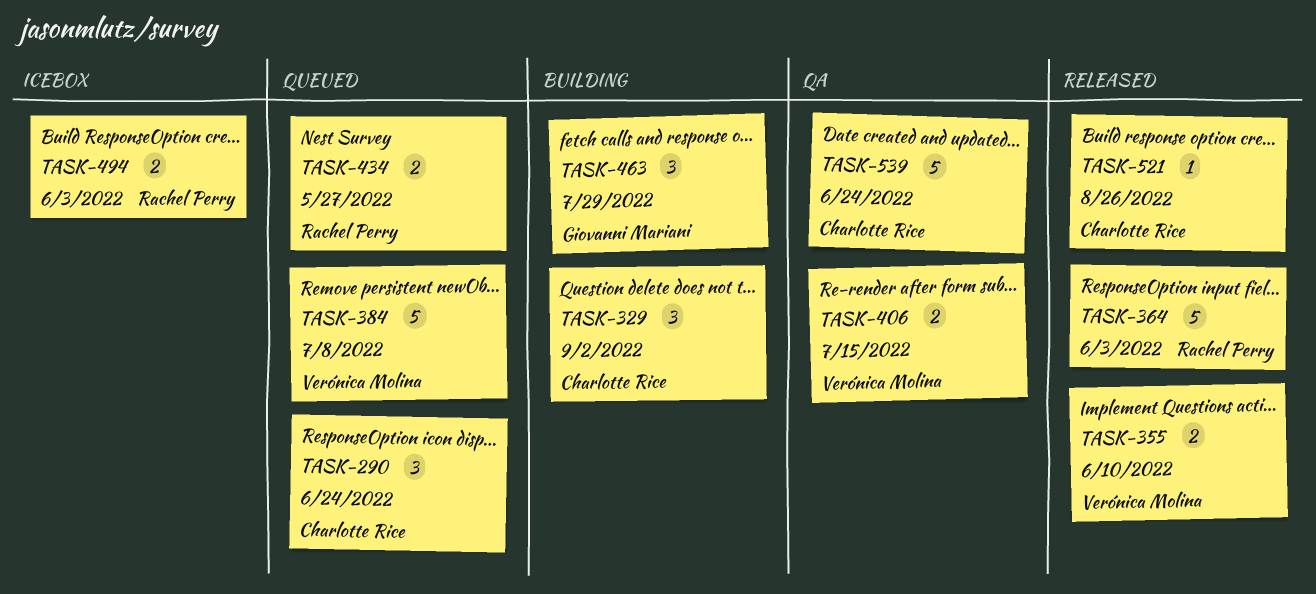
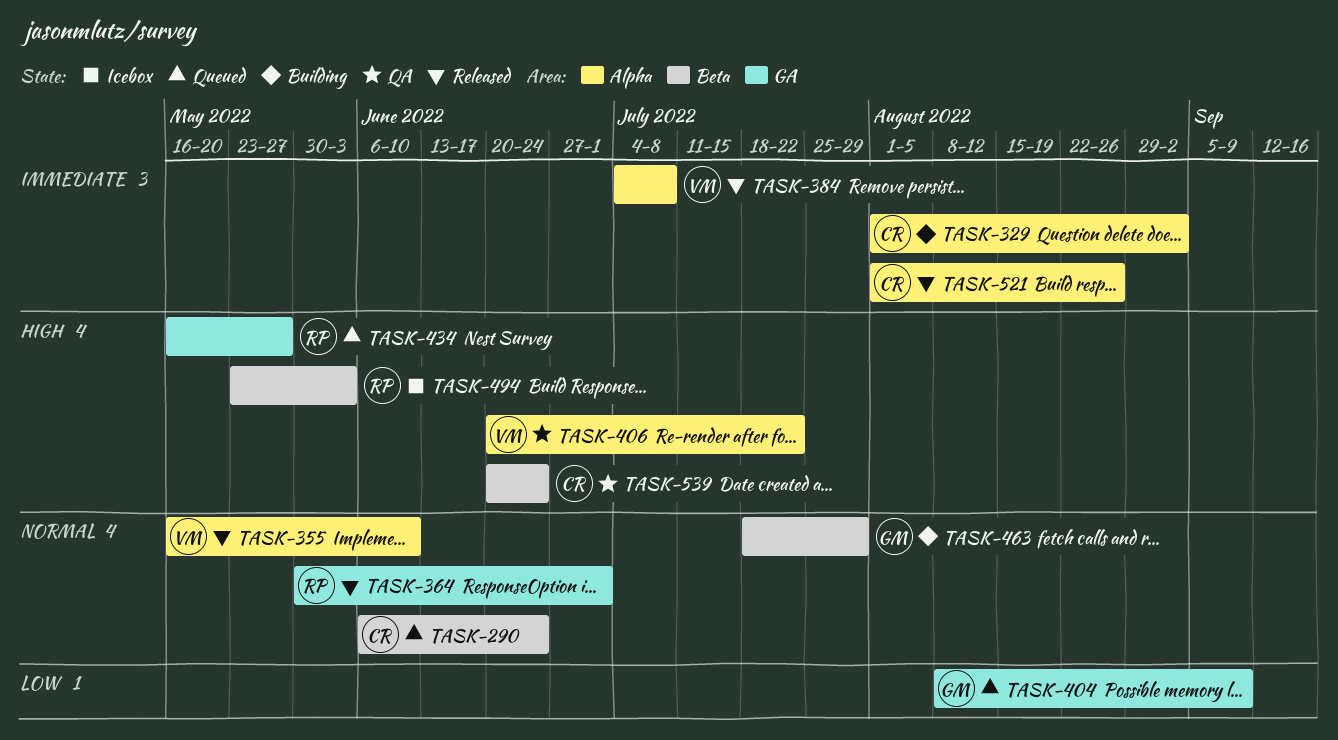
TASK-364, due: Jun 3 -> Jul 1
TASK-384, status: Queued -> Released
TASK-404: none -> present
TASK-406, due: Jul 15 -> Jul 22

